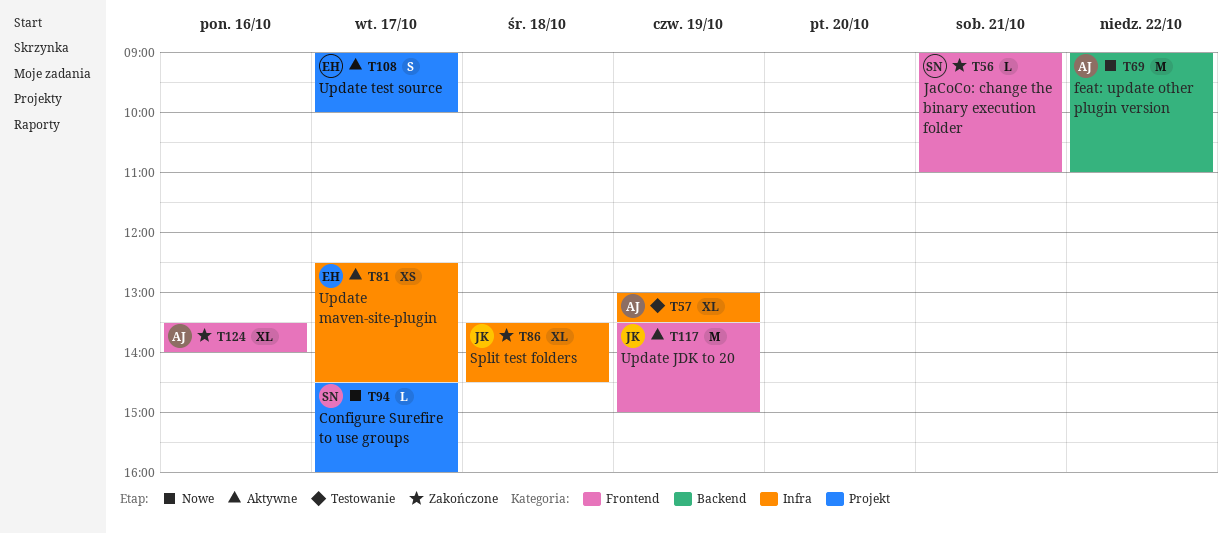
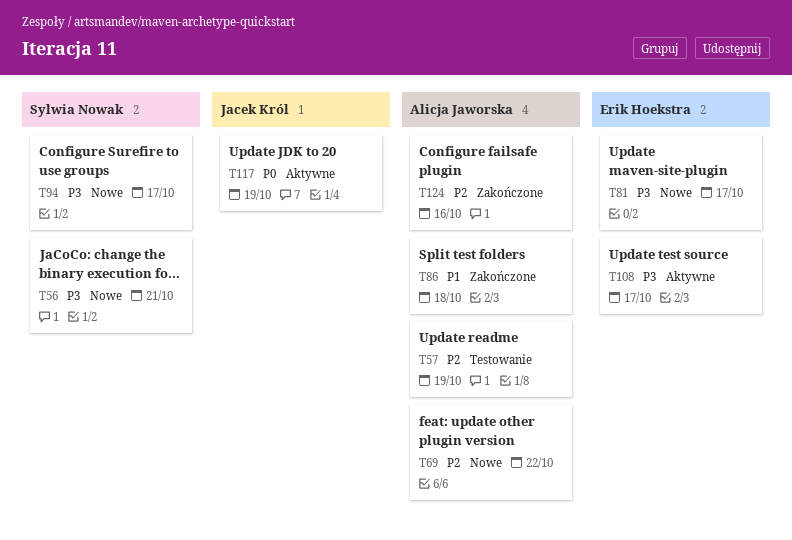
T56, status: Zakończone -> Nowe
T81, status: Aktywne -> Nowe
T86, owner: Jacek Król -> Alicja Jaworska

